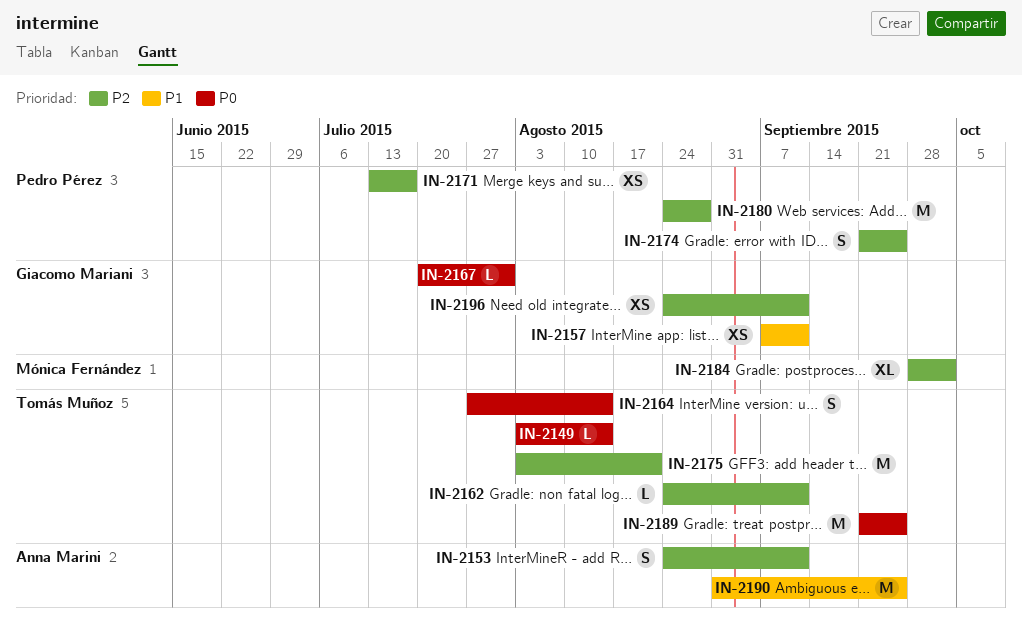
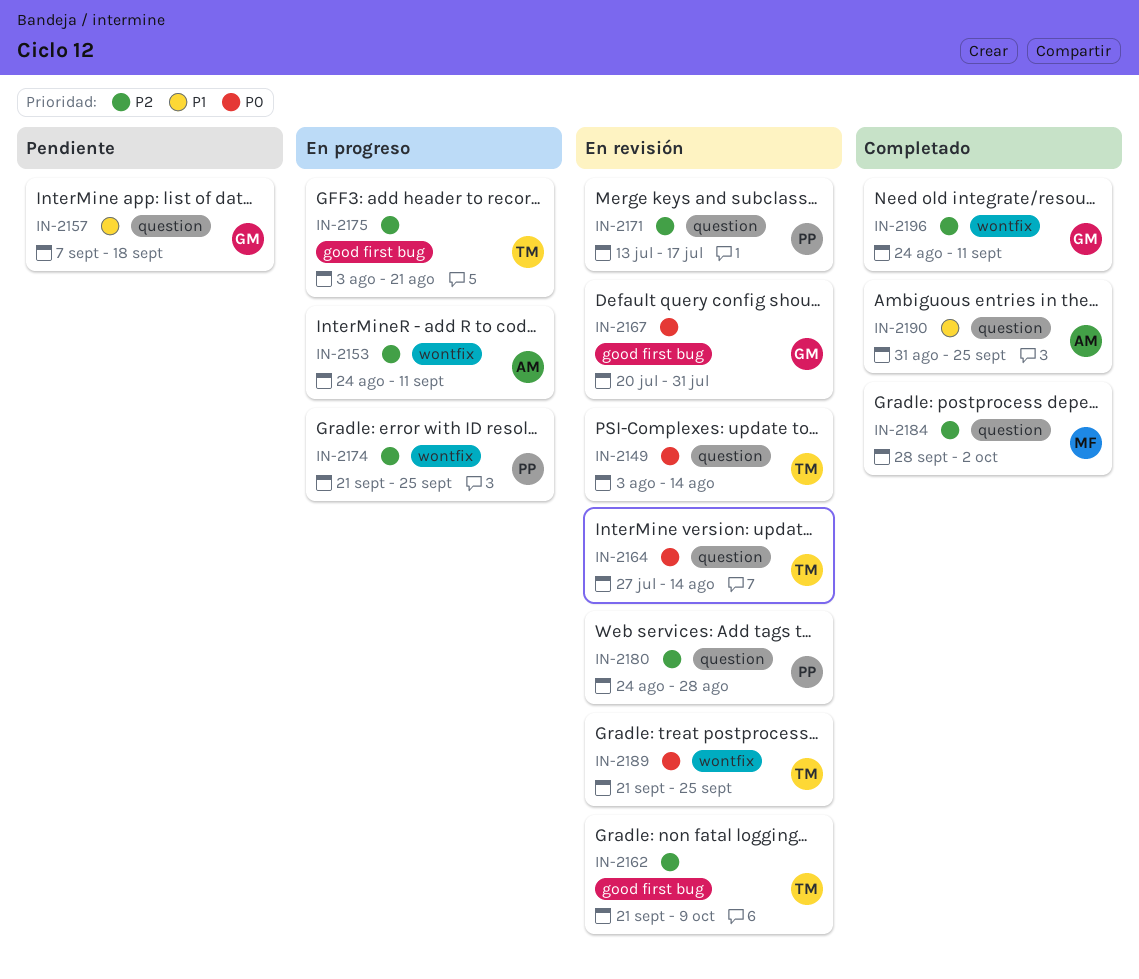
IN-2157, due: Sep 11 -> Sep 18
IN-2162, start: Aug 24 -> Sep 21
IN-2162, due: Sep 11 -> Oct 9

